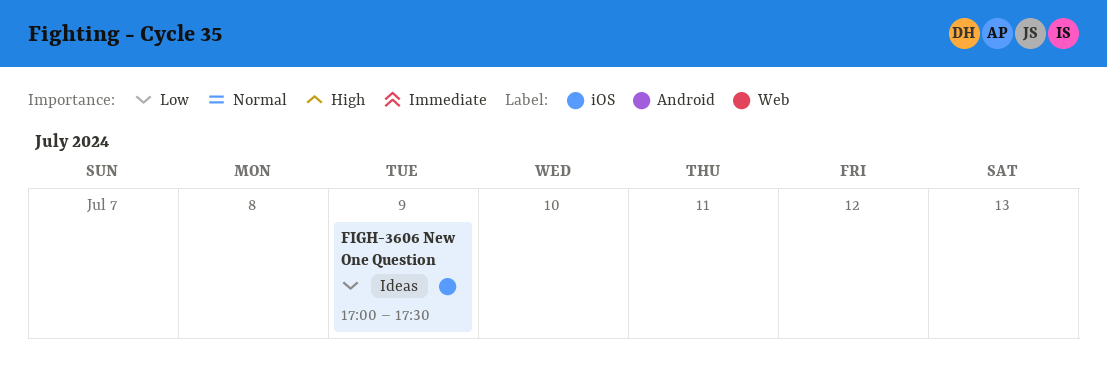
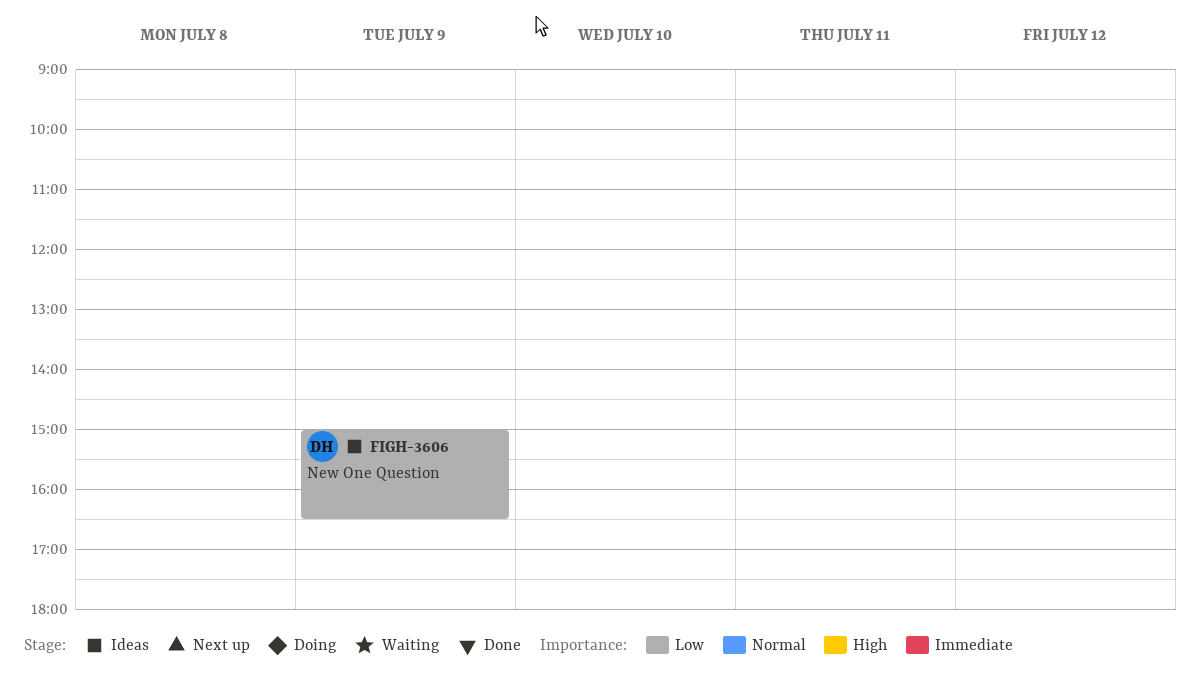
FIGH-3606, begins: 17:00 -> 15:00
FIGH-3606, ends: 17:30 -> 16:30

